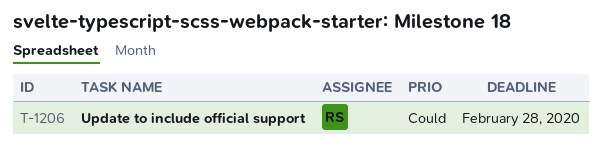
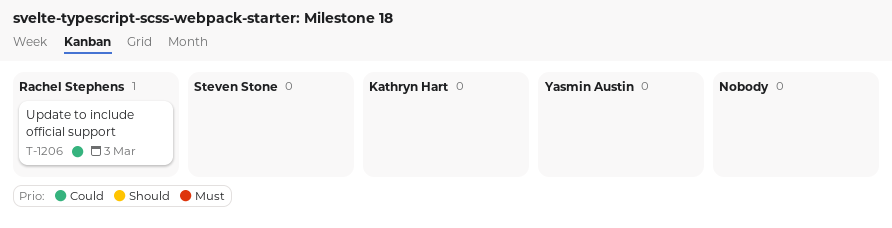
T-1206, due: Feb 28 -> Mar 3

